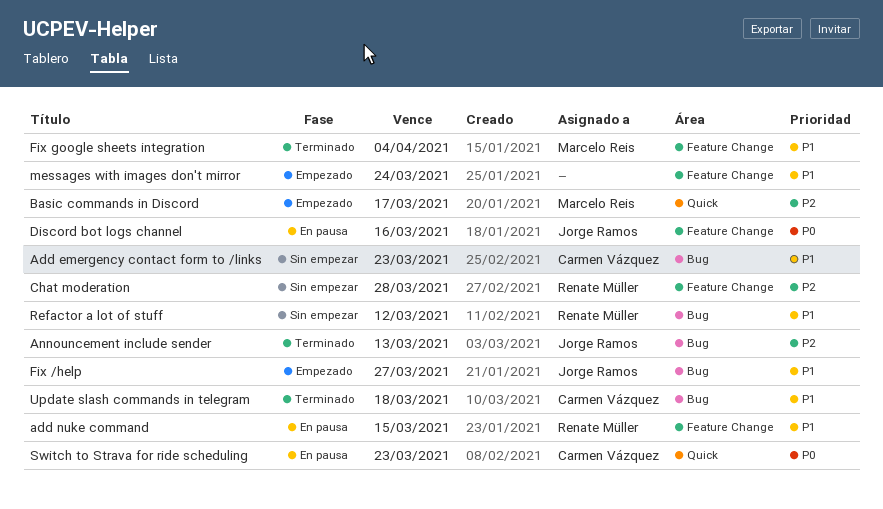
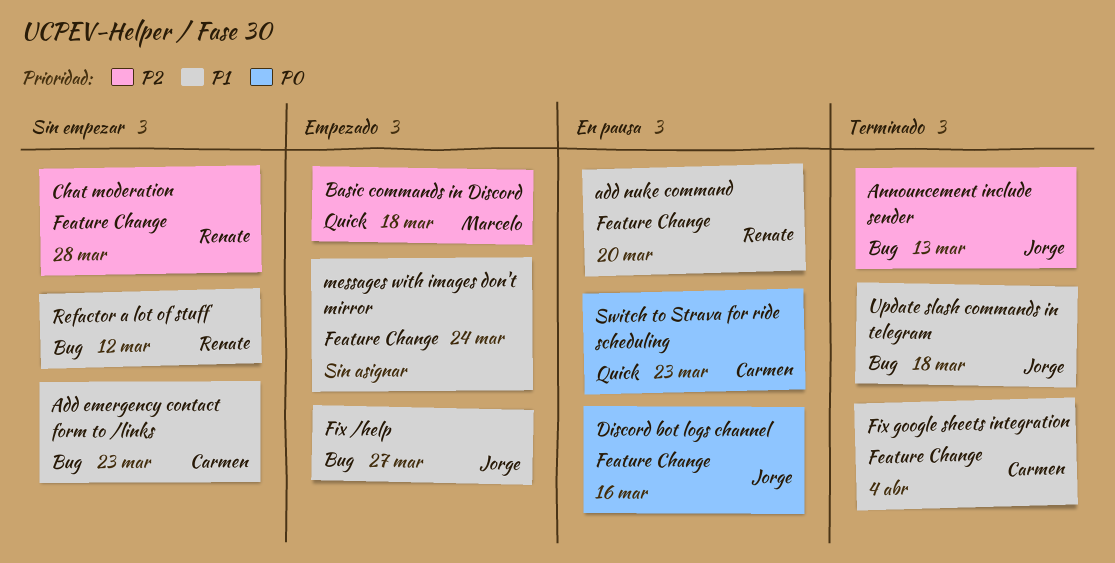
add nuke command, due: Mar 15 -> Mar 20
Basic commands in Discord, due: Mar 17 -> Mar 18
Fix google sheets integration, owner: Marcelo Reis -> Carmen Vázquez
Update slash commands in telegram, owner: Carmen Vázquez -> Jorge Ramos

